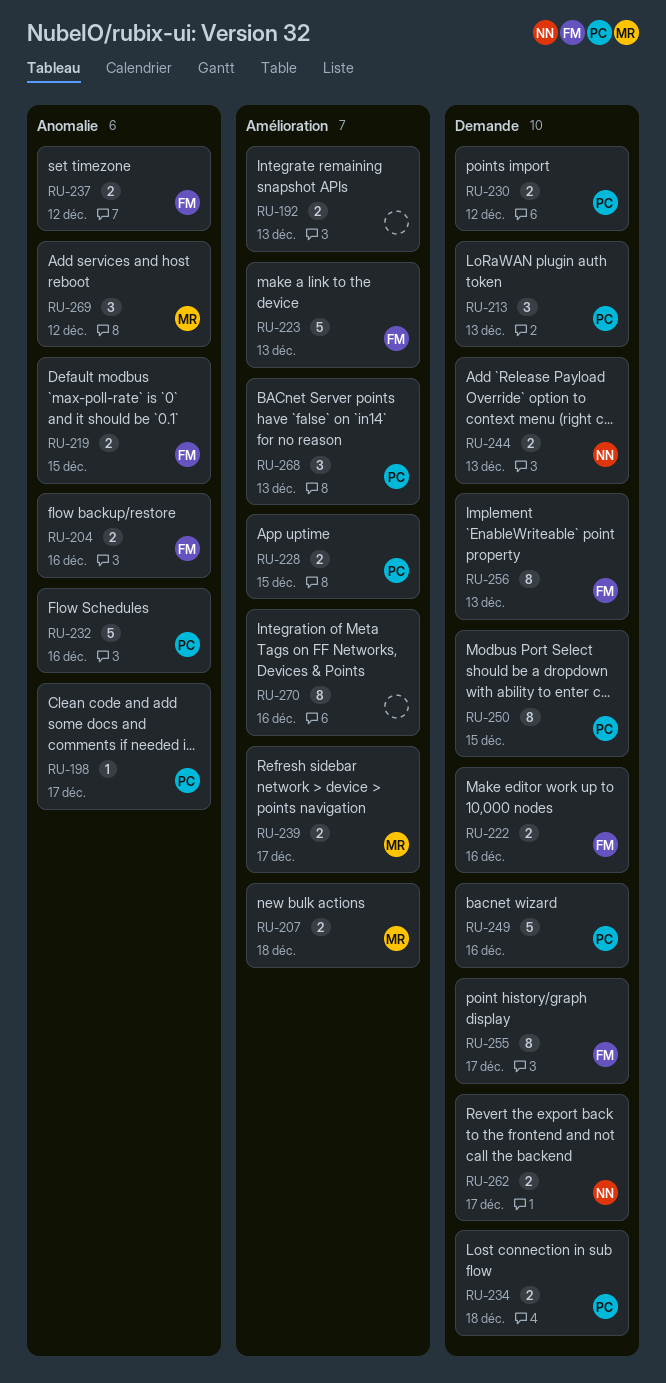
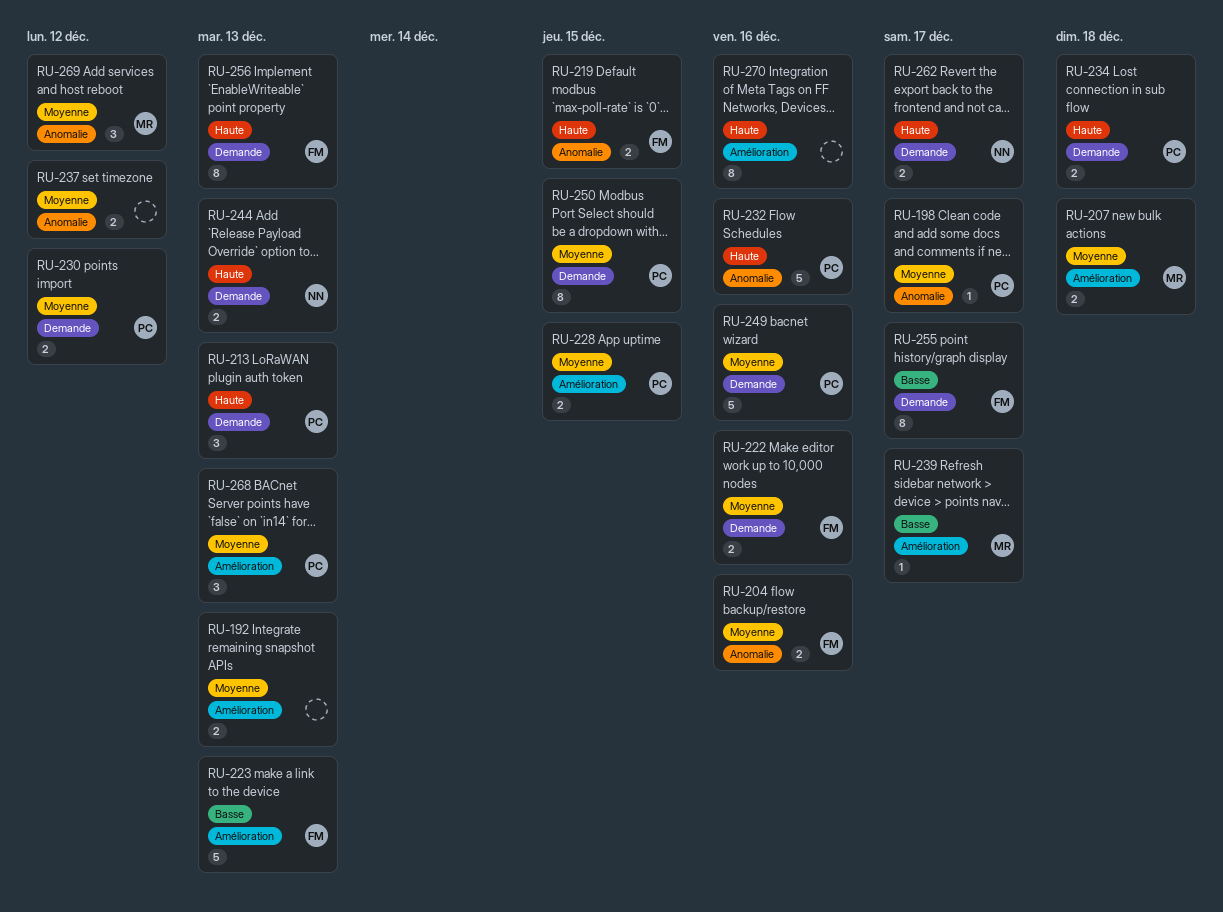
RU-237, owner: FM -> none
RU-239, estimate: 2 -> 1

